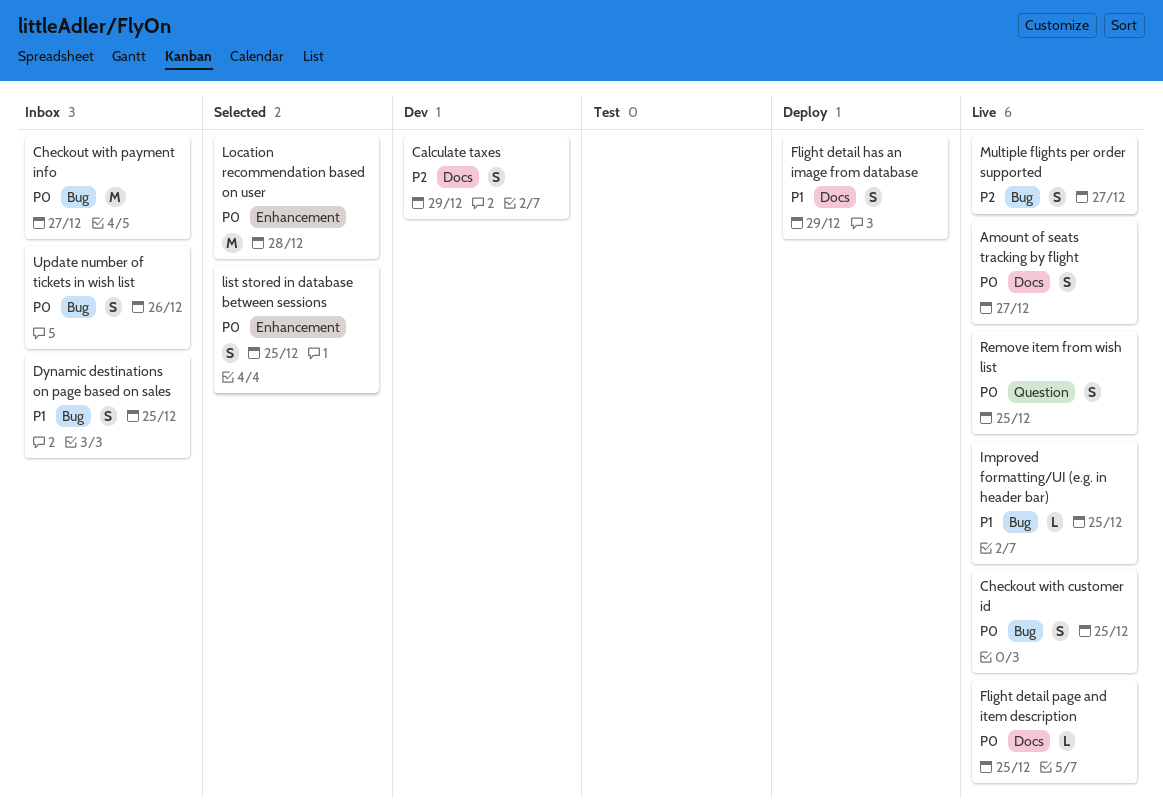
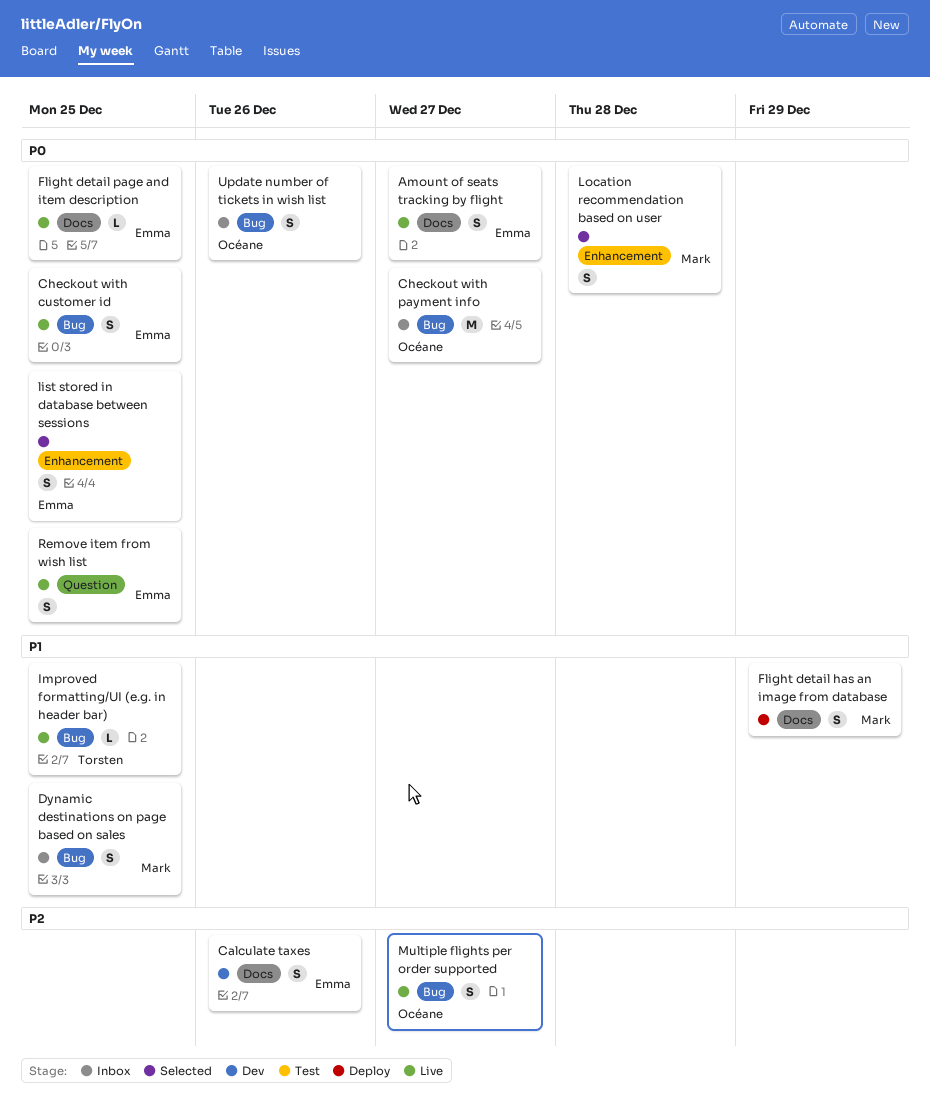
Calculate taxes, due: Dec 29 -> Dec 26
Location recommendation based on user, estimate: M -> S

